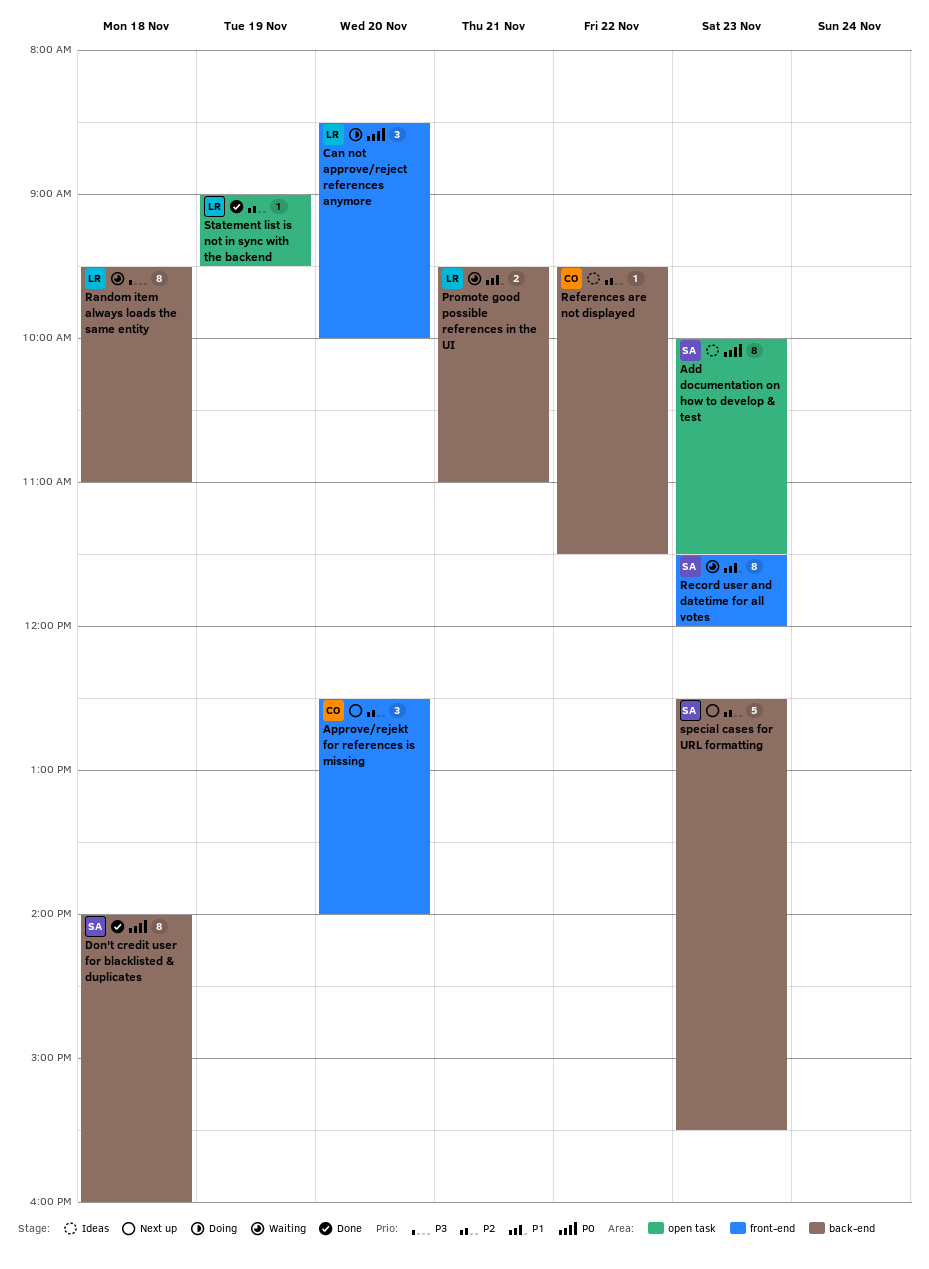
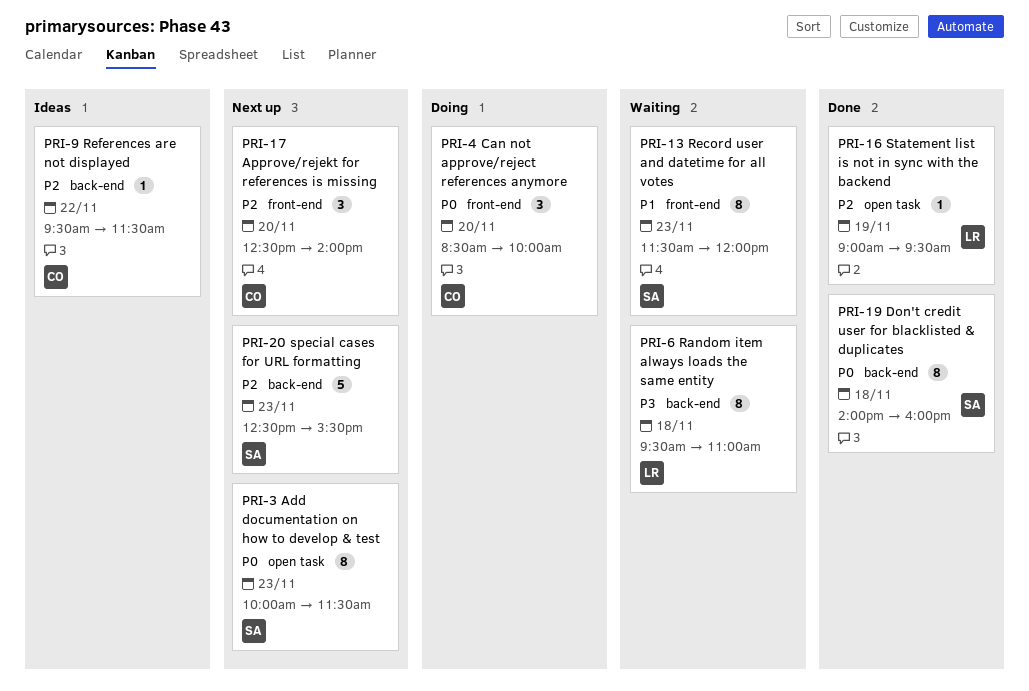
Add documentation on how to develop & test, status: Ideas -> Next up
Can not approve/reject references anymore, owner: LR -> CO
Promote good possible references in the UI: present -> none

